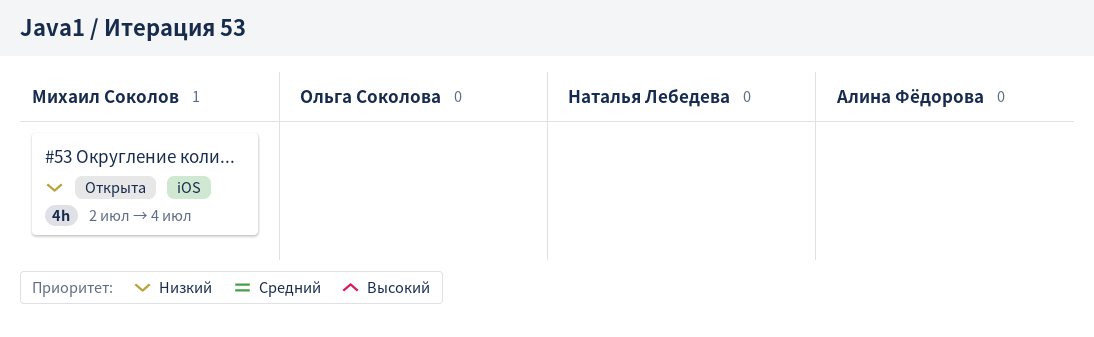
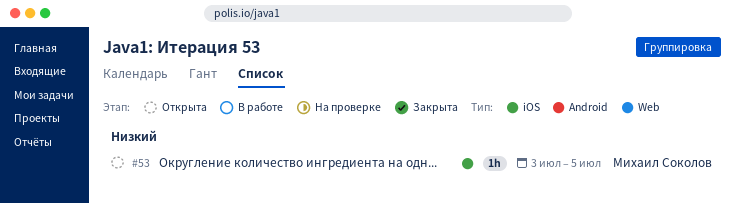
#53, estimate: 4h -> 1h
#53, start: Jul 2 -> Jul 3
#53, due: Jul 4 -> Jul 5

